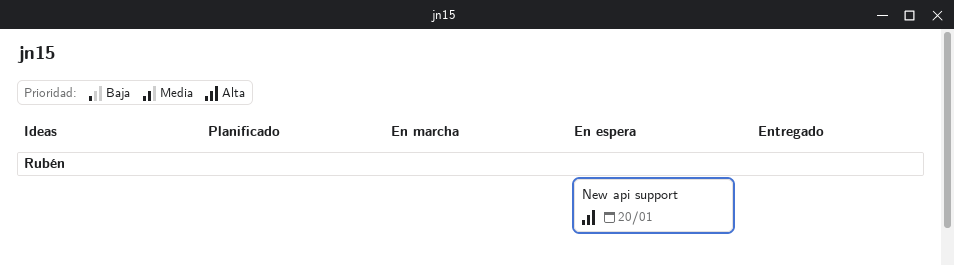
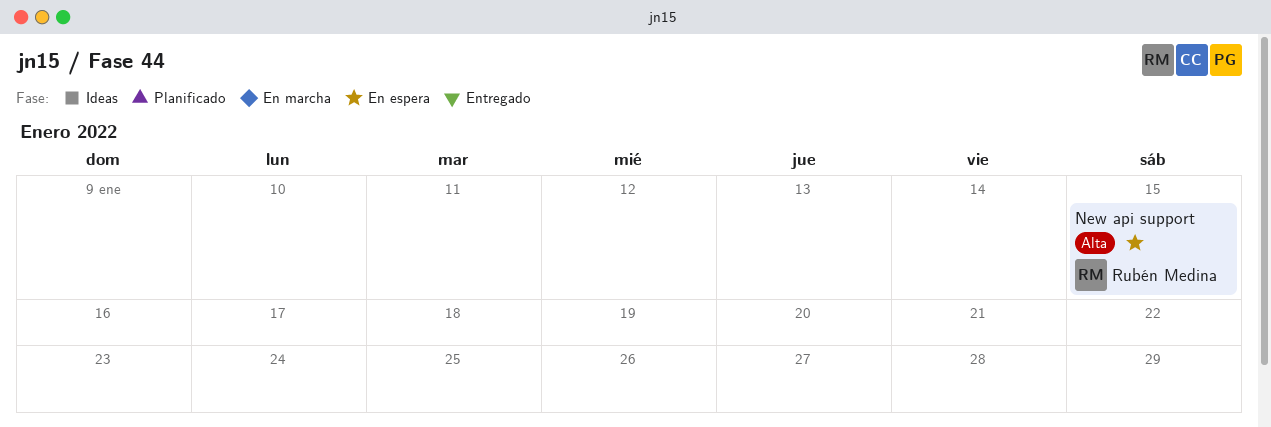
New api support, due: Jan 20 -> Jan 15

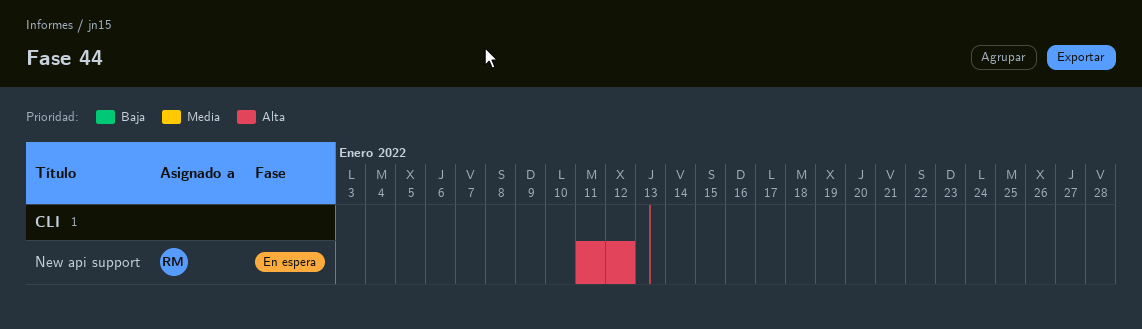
New api support, due: Jan 15 -> Jan 12

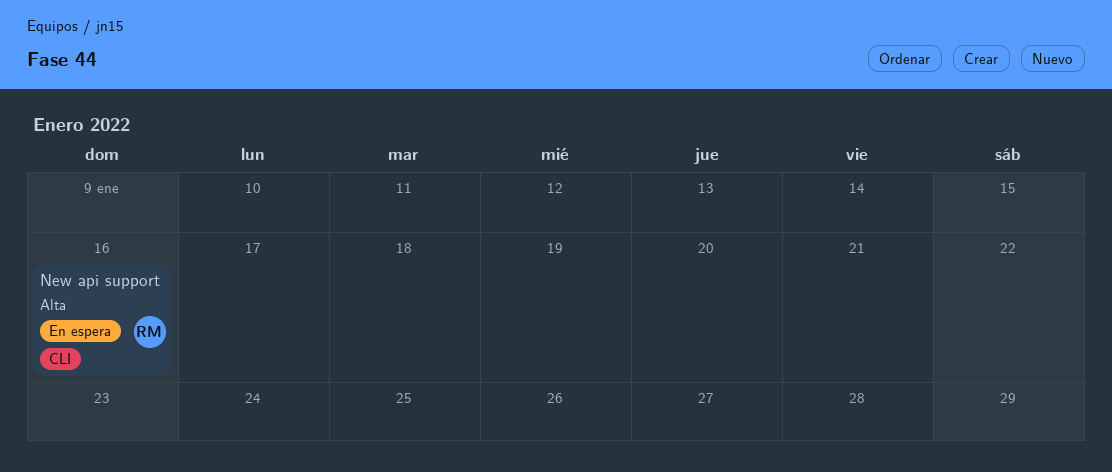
New api support, due: Jan 12 -> Jan 16

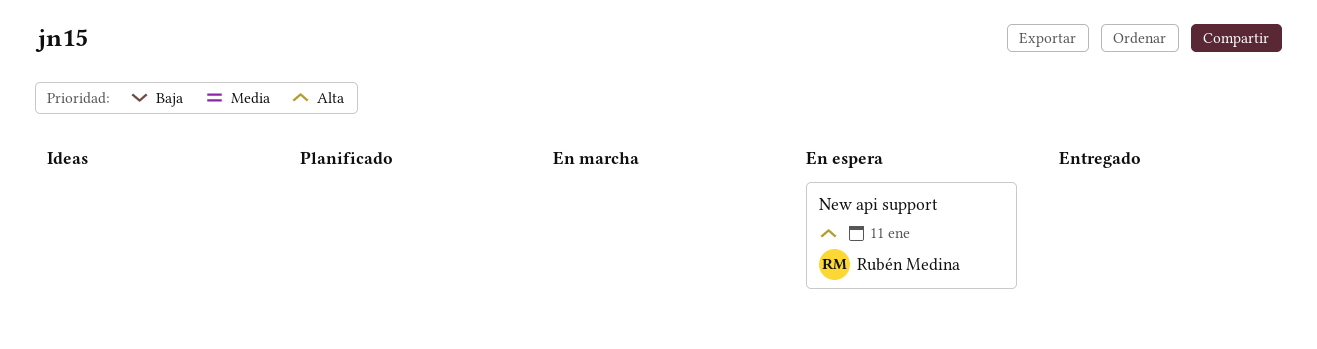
New api support, due: Jan 16 -> Jan 11

